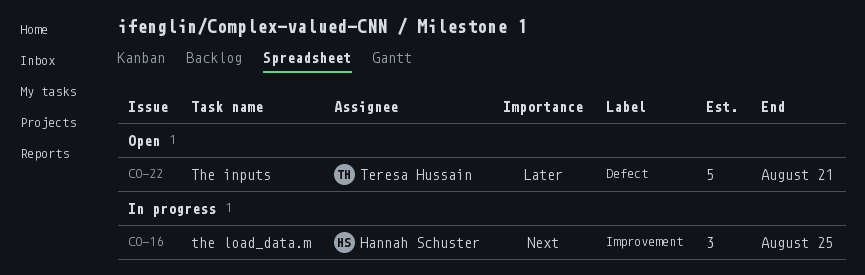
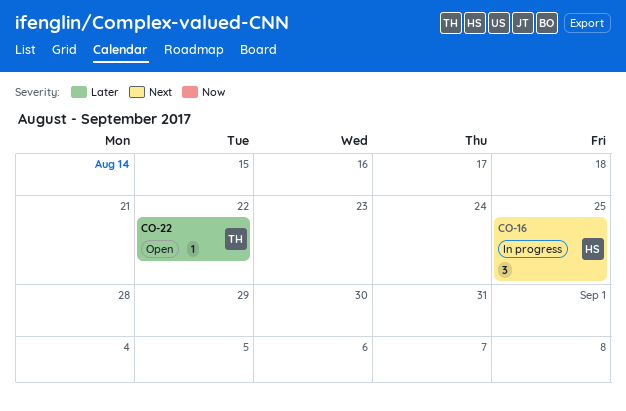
CO-22, estimate: 5 -> 1
CO-22, due: Aug 21 -> Aug 22

